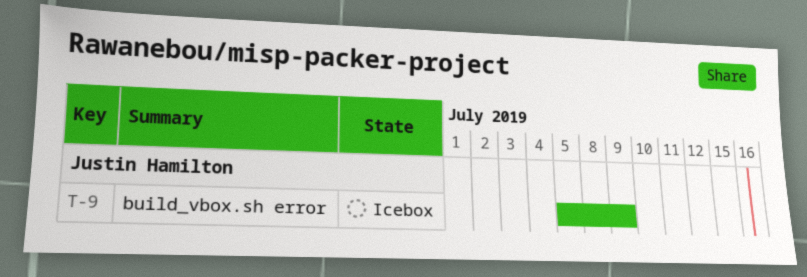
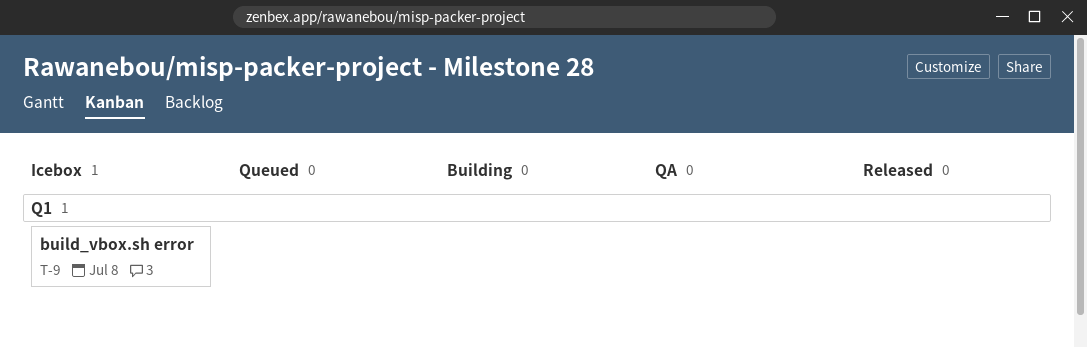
T-9, due: Jul 9 -> Jul 8

